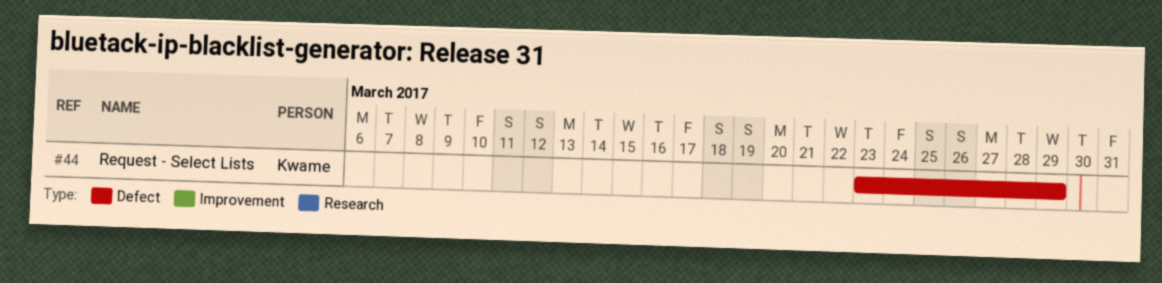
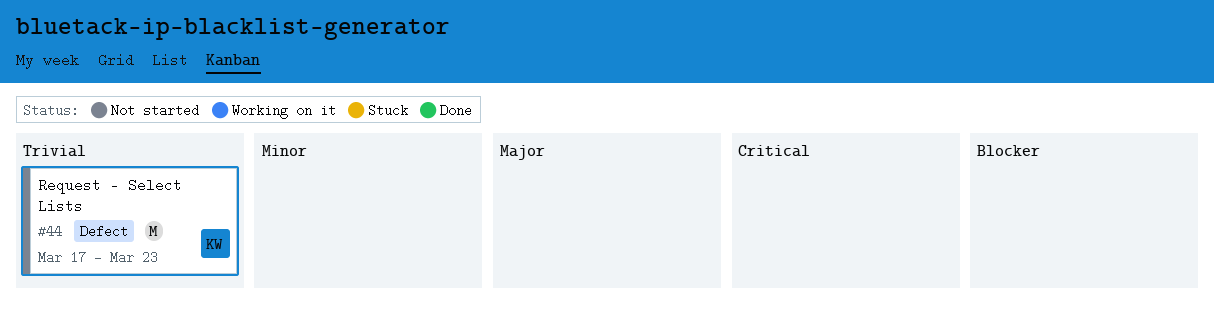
#44, start: Mar 23 -> Mar 17
#44, due: Mar 29 -> Mar 23

